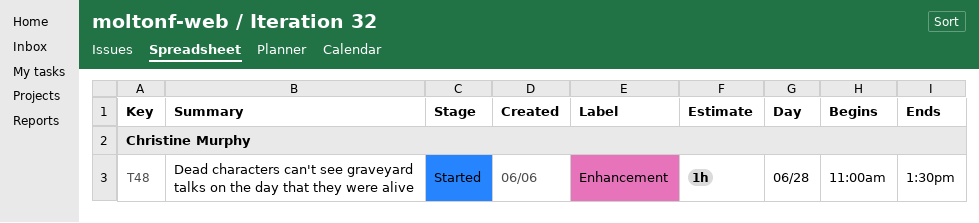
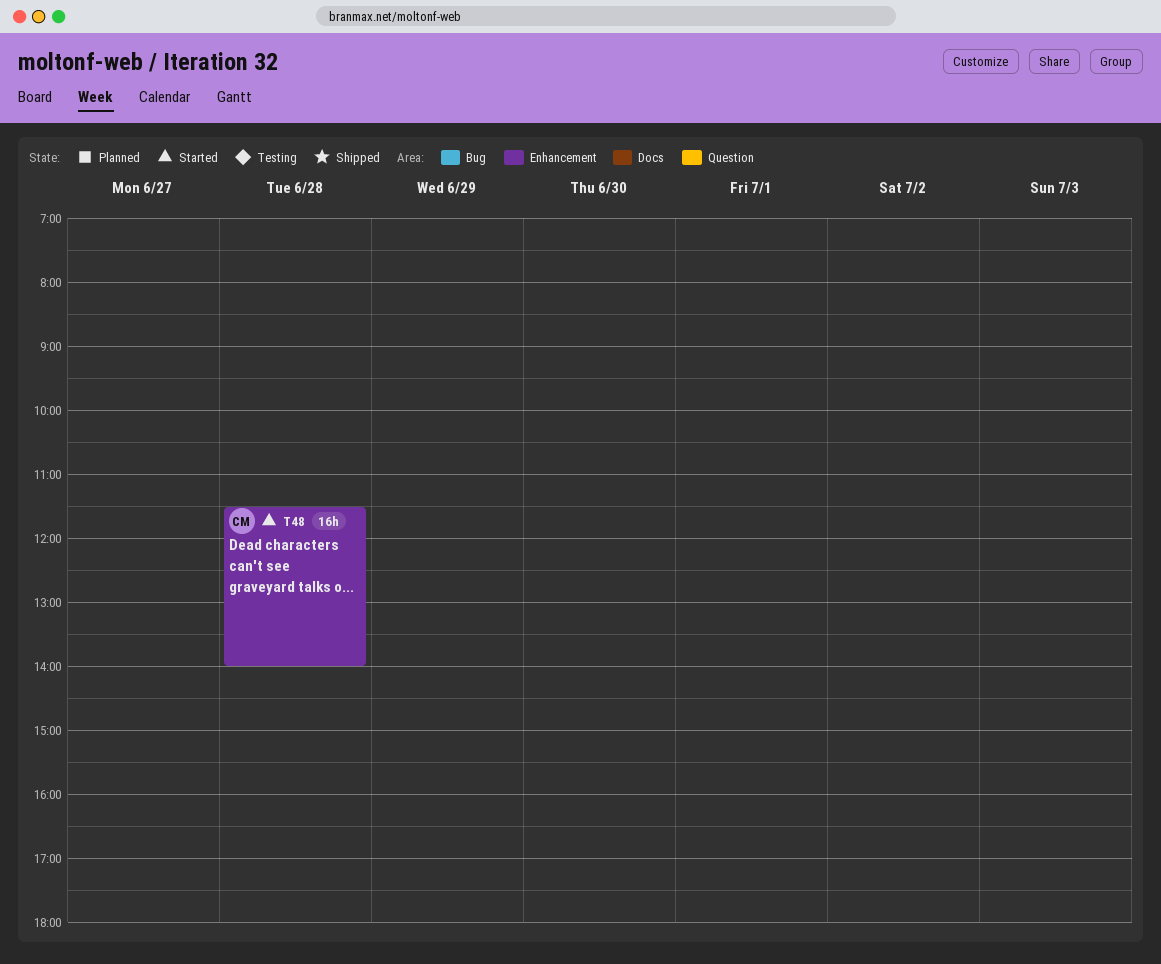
T48, estimate: 1h -> 16h
T48, begins: 11:00 -> 11:30
T48, ends: 13:30 -> 14:00

